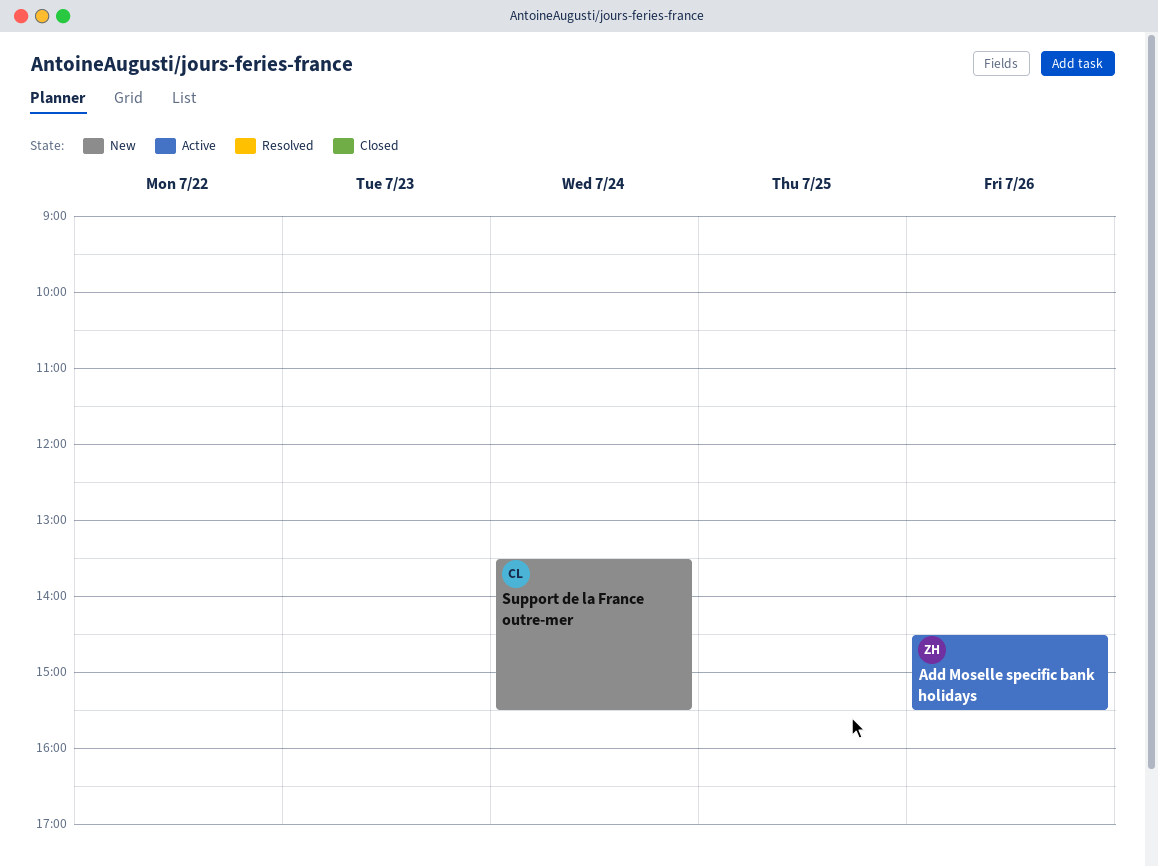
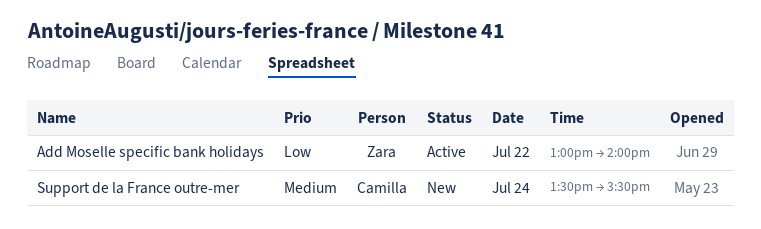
Add Moselle specific bank holidays, day: Jul 26 -> Jul 22
Add Moselle specific bank holidays, begins: 14:30 -> 13:00
Add Moselle specific bank holidays, ends: 15:30 -> 14:00

